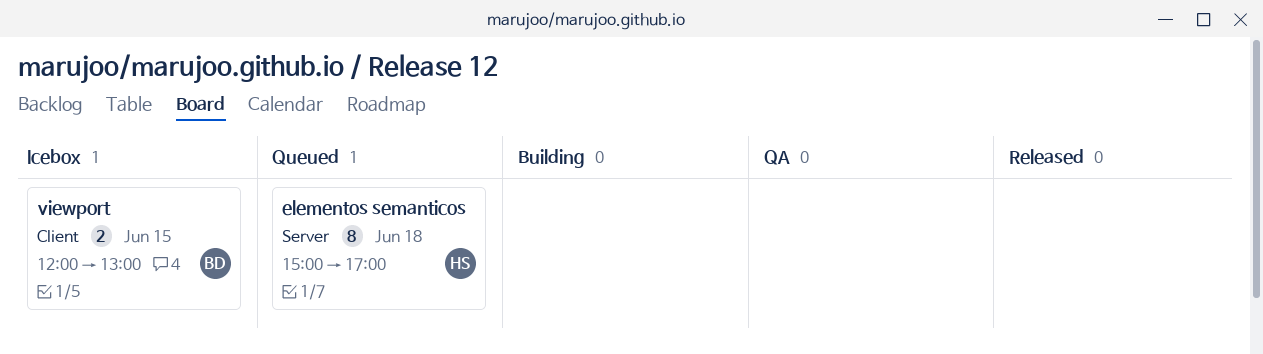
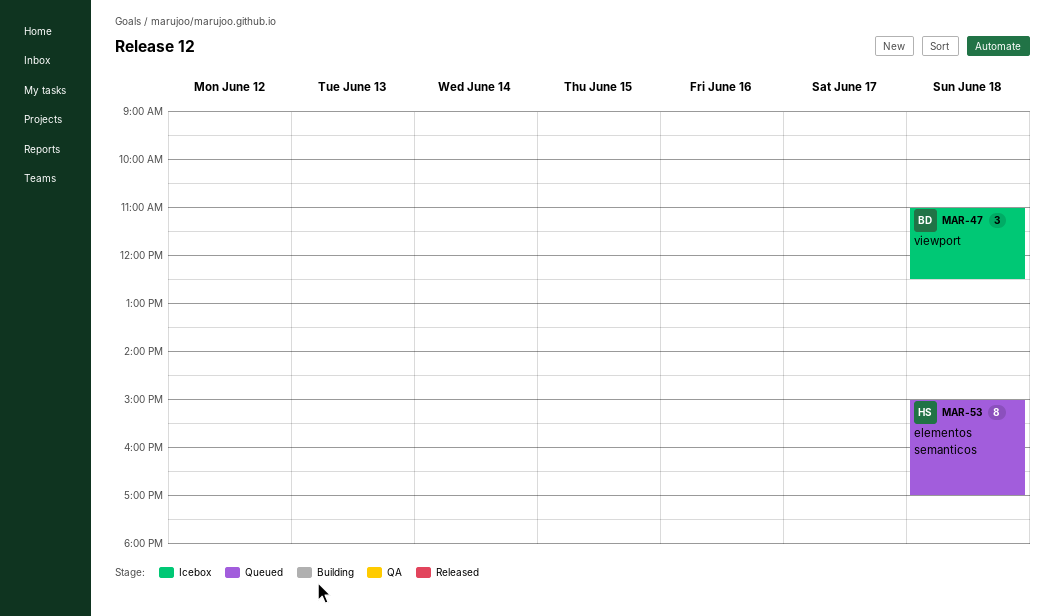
viewport, estimate: 2 -> 3
viewport, day: Jun 15 -> Jun 18
viewport, begins: 12:00 -> 11:00
viewport, ends: 13:00 -> 12:30

